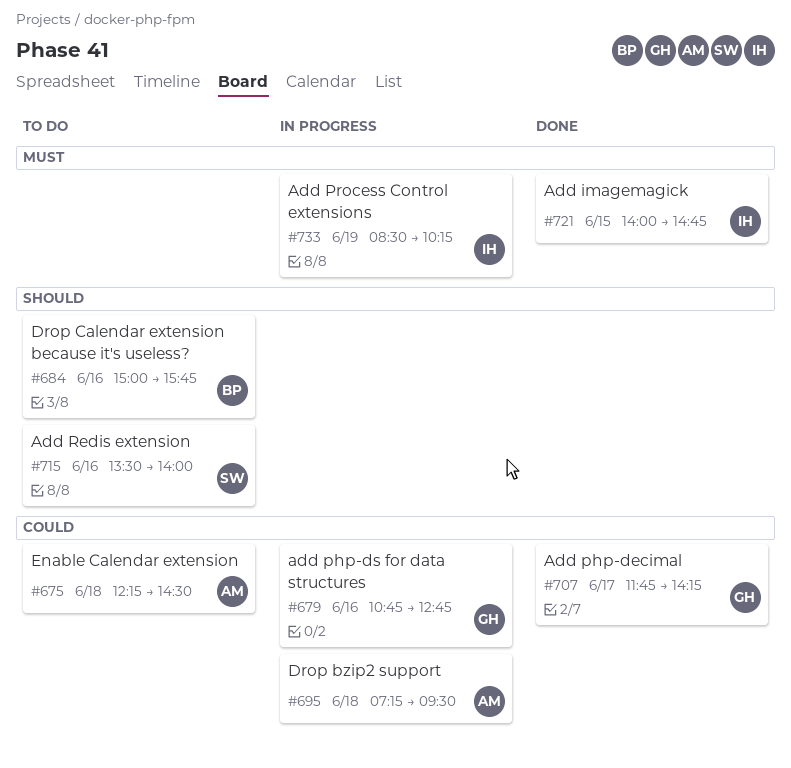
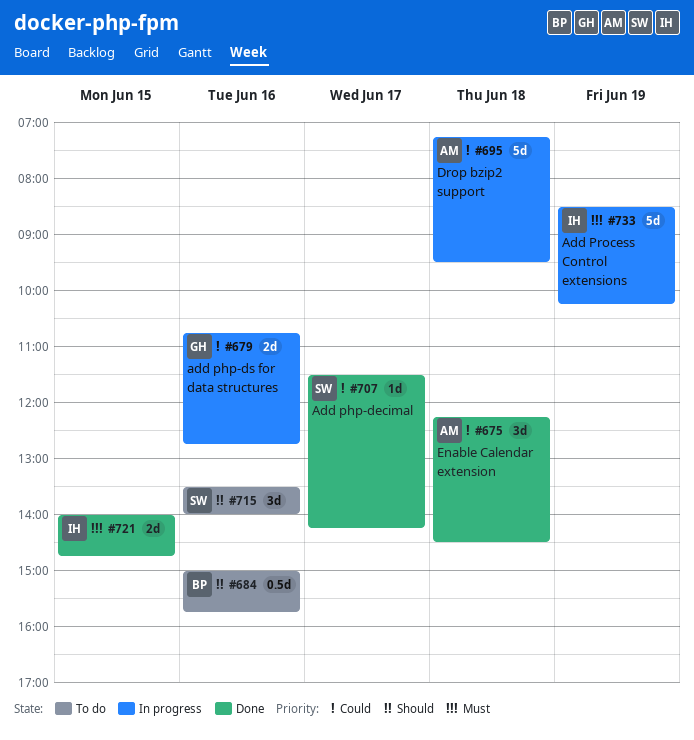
#675, status: To do -> Done
#707, owner: GH -> SW
#707, begins: 11:45 -> 11:30

